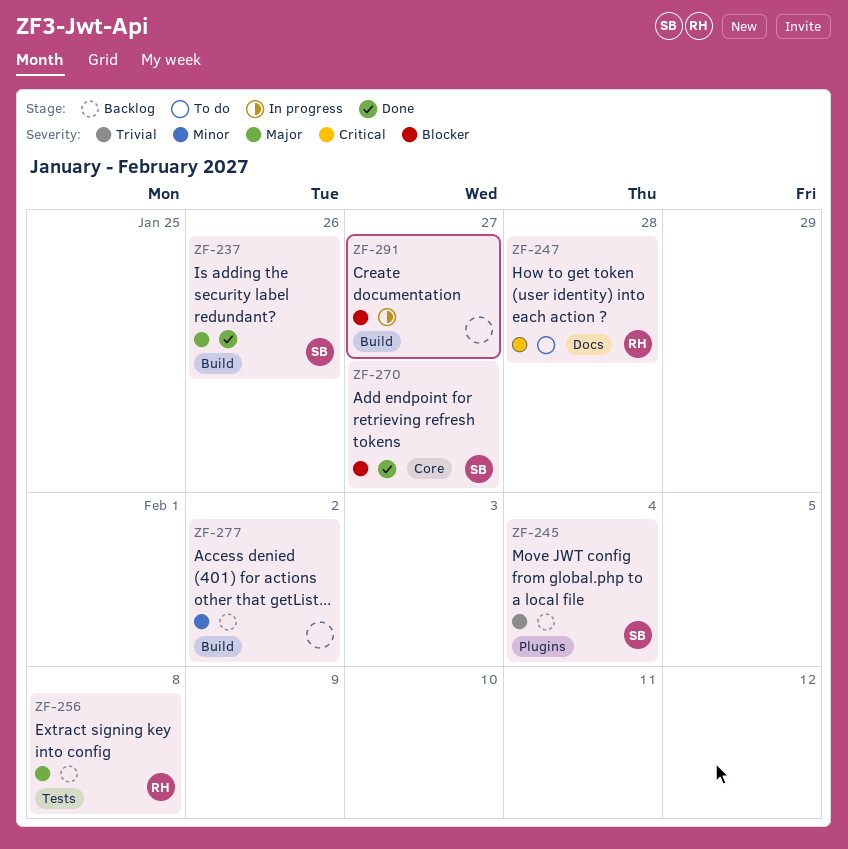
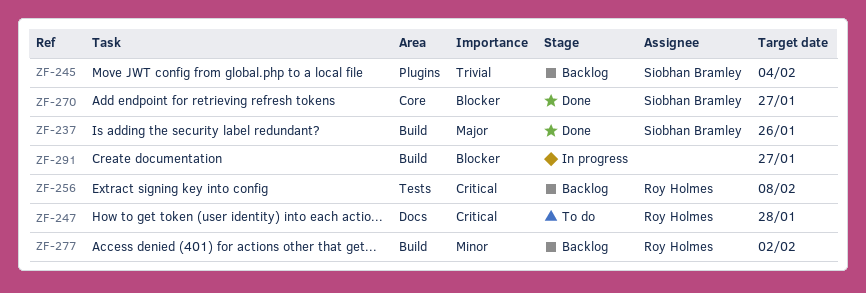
ZF-256, priority: Major -> Critical
ZF-277, owner: none -> Roy Holmes

